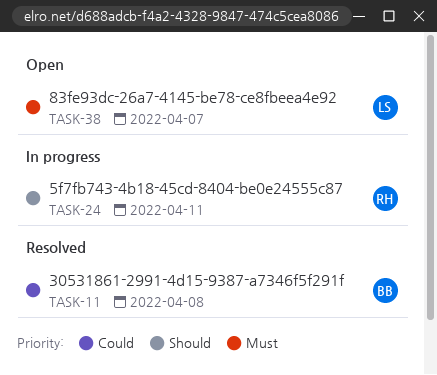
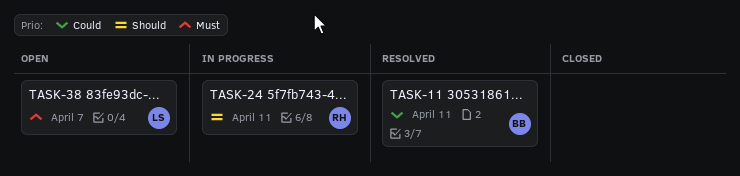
TASK-11, due: Apr 8 -> Apr 11

